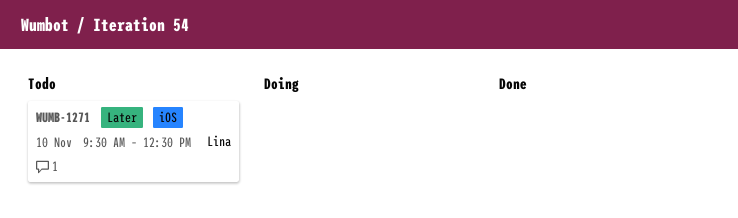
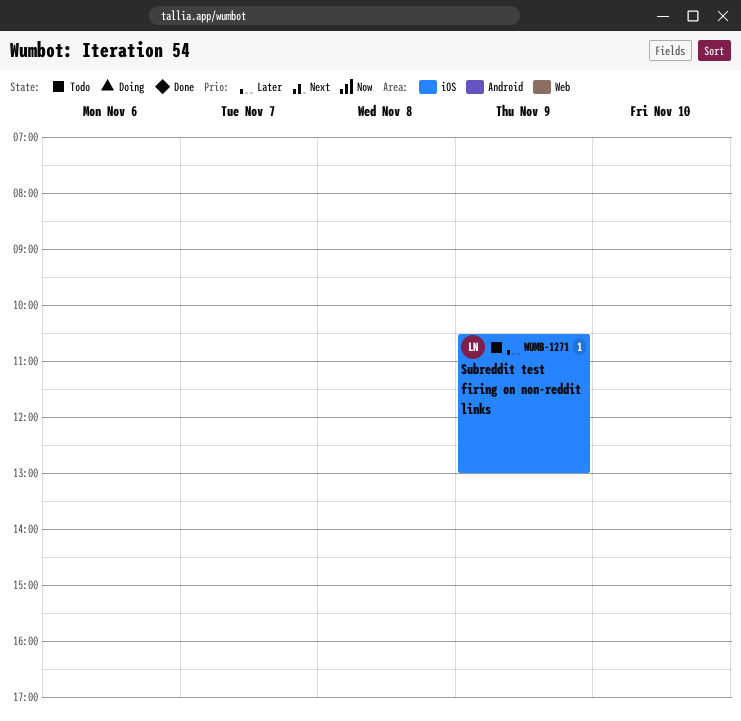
WUMB-1271, day: Nov 10 -> Nov 9
WUMB-1271, begins: 09:30 -> 10:30
WUMB-1271, ends: 12:30 -> 13:00

